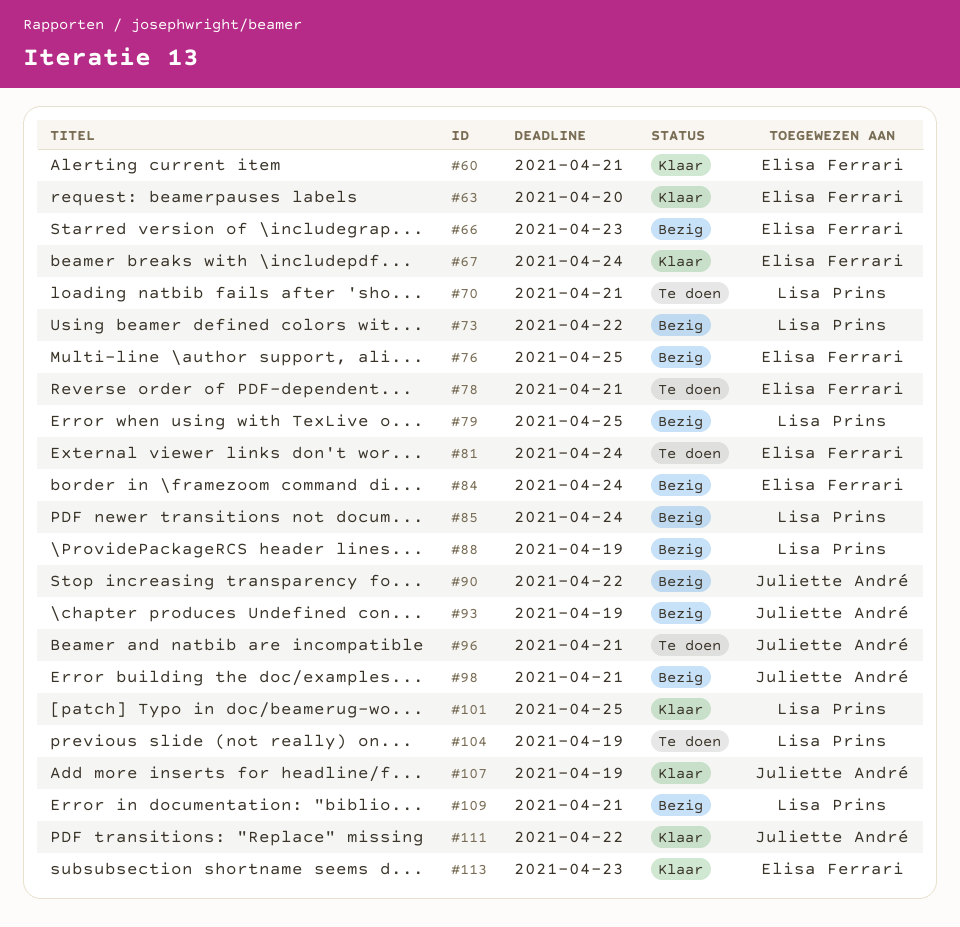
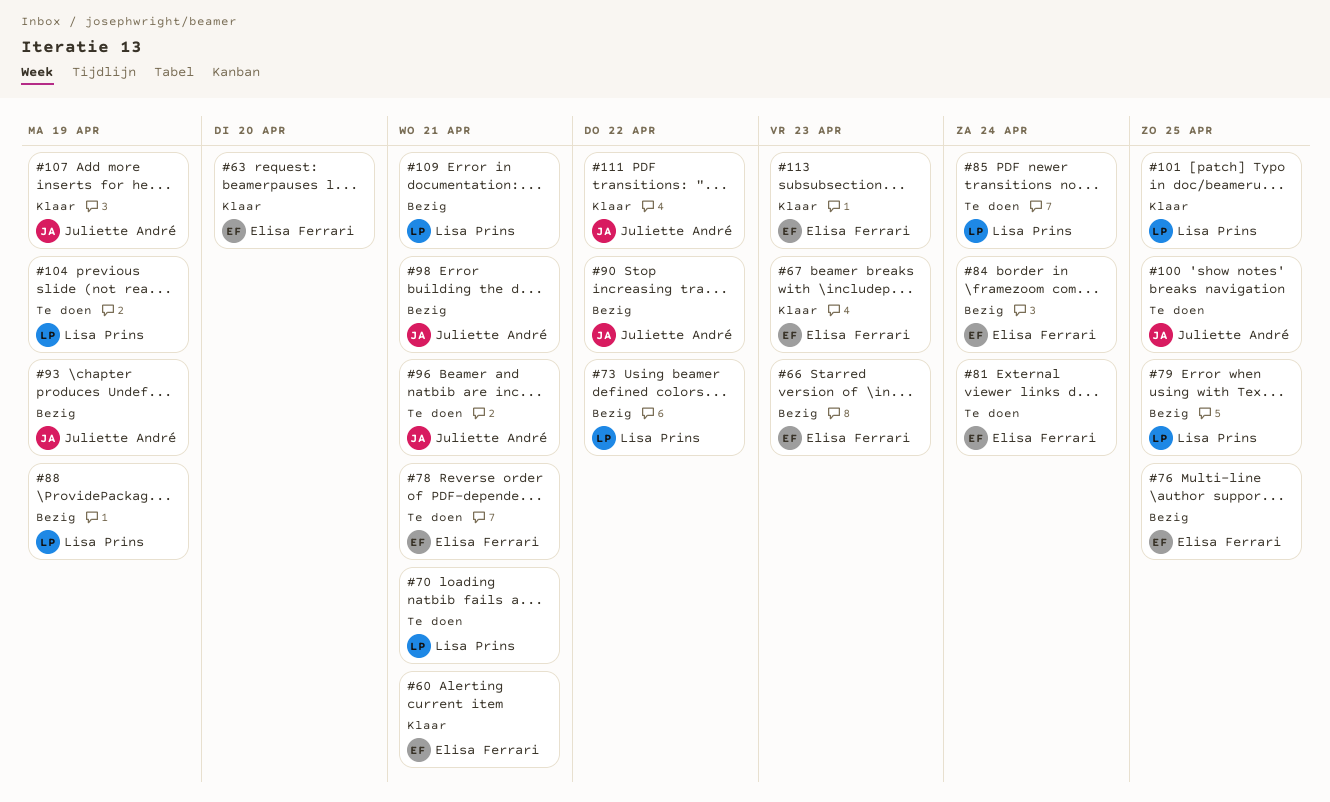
#67, due: Apr 24 -> Apr 23
#85, status: Bezig -> Te doen
#100: none -> present

